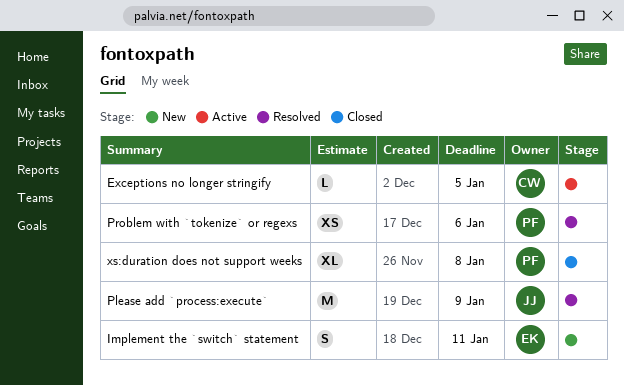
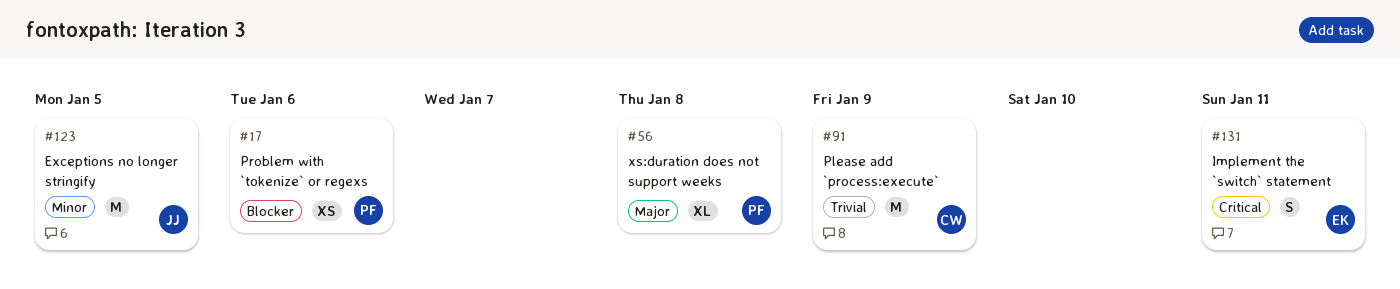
Exceptions no longer stringify, owner: CW -> JJ
Exceptions no longer stringify, estimate: L -> M
Please add `process:execute`, owner: JJ -> CW

